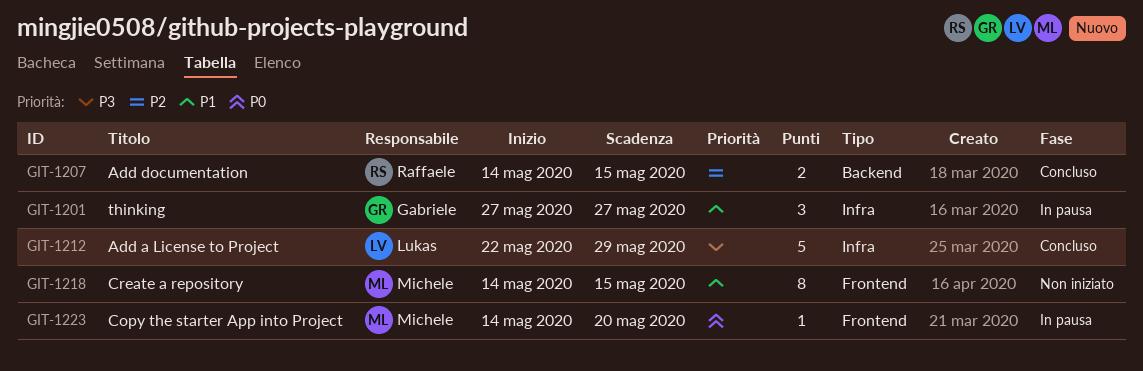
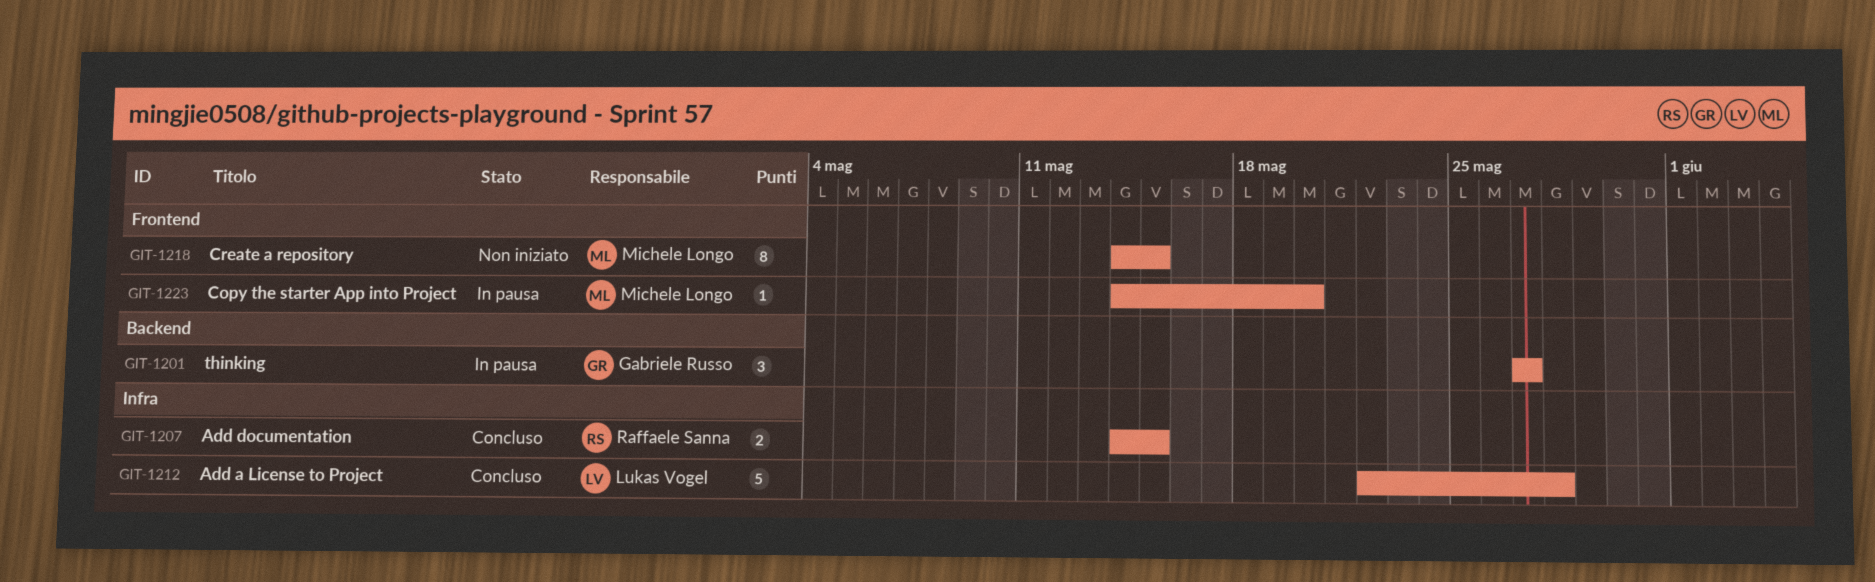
GIT-1201, label: Infra -> Backend
GIT-1207, label: Backend -> Infra
GIT-1212, due: May 29 -> May 28

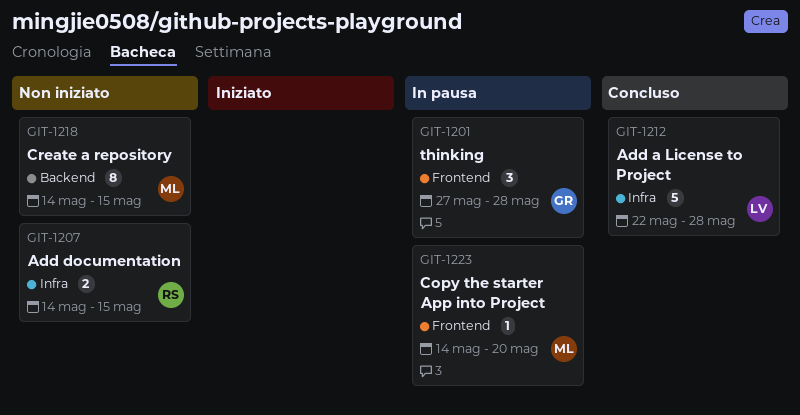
GIT-1201, label: Backend -> Frontend
GIT-1201, due: May 27 -> May 28
GIT-1207, status: Concluso -> Non iniziato
GIT-1218, label: Frontend -> Backend

